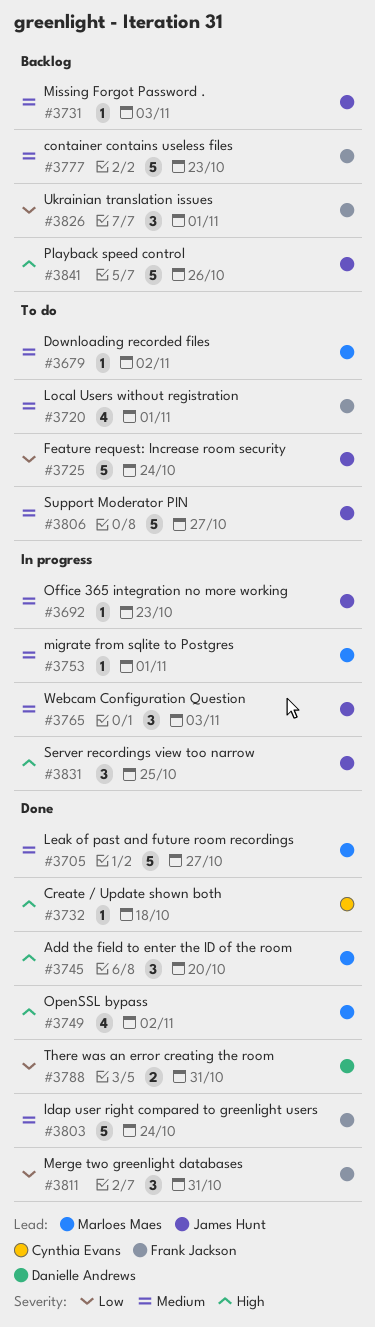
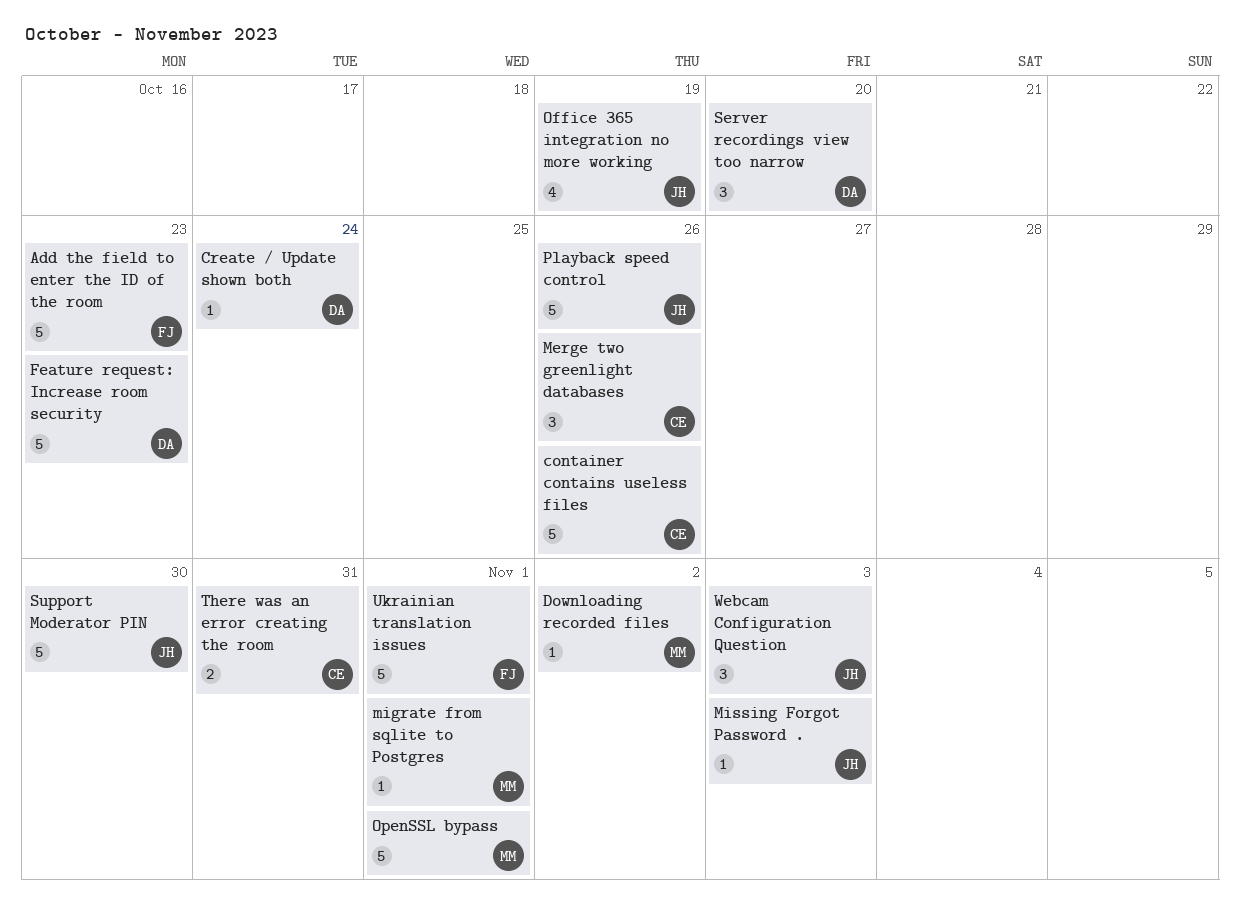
Add the field to enter the ID of the room, owner: Marloes Maes -> Frank Jackson
Add the field to enter the ID of the room, estimate: 3 -> 5
Add the field to enter the ID of the room, due: Oct 20 -> Oct 23
container contains useless files, owner: Frank Jackson -> Cynthia Evans
container contains useless files, due: Oct 23 -> Oct 26
Create / Update shown both, owner: Cynthia Evans -> Danielle Andrews
Create / Update shown both, due: Oct 18 -> Oct 24
Feature request: Increase room security, owner: James Hunt -> Danielle Andrews
Feature request: Increase room security, due: Oct 24 -> Oct 23
ldap user right compared to greenlight users: present -> none
Leak of past and future room recordings: present -> none
Local Users without registration: present -> none
Merge two greenlight databases, owner: Frank Jackson -> Cynthia Evans
Merge two greenlight databases, due: Oct 31 -> Oct 26
Office 365 integration no more working, estimate: 1 -> 4
Office 365 integration no more working, due: Oct 23 -> Oct 19
OpenSSL bypass, estimate: 4 -> 5
OpenSSL bypass, due: Nov 2 -> Nov 1
Server recordings view too narrow, owner: James Hunt -> Danielle Andrews
Server recordings view too narrow, due: Oct 25 -> Oct 20
Support Moderator PIN, due: Oct 27 -> Oct 30
There was an error creating the room, owner: Danielle Andrews -> Cynthia Evans
Ukrainian translation issues, estimate: 3 -> 5

